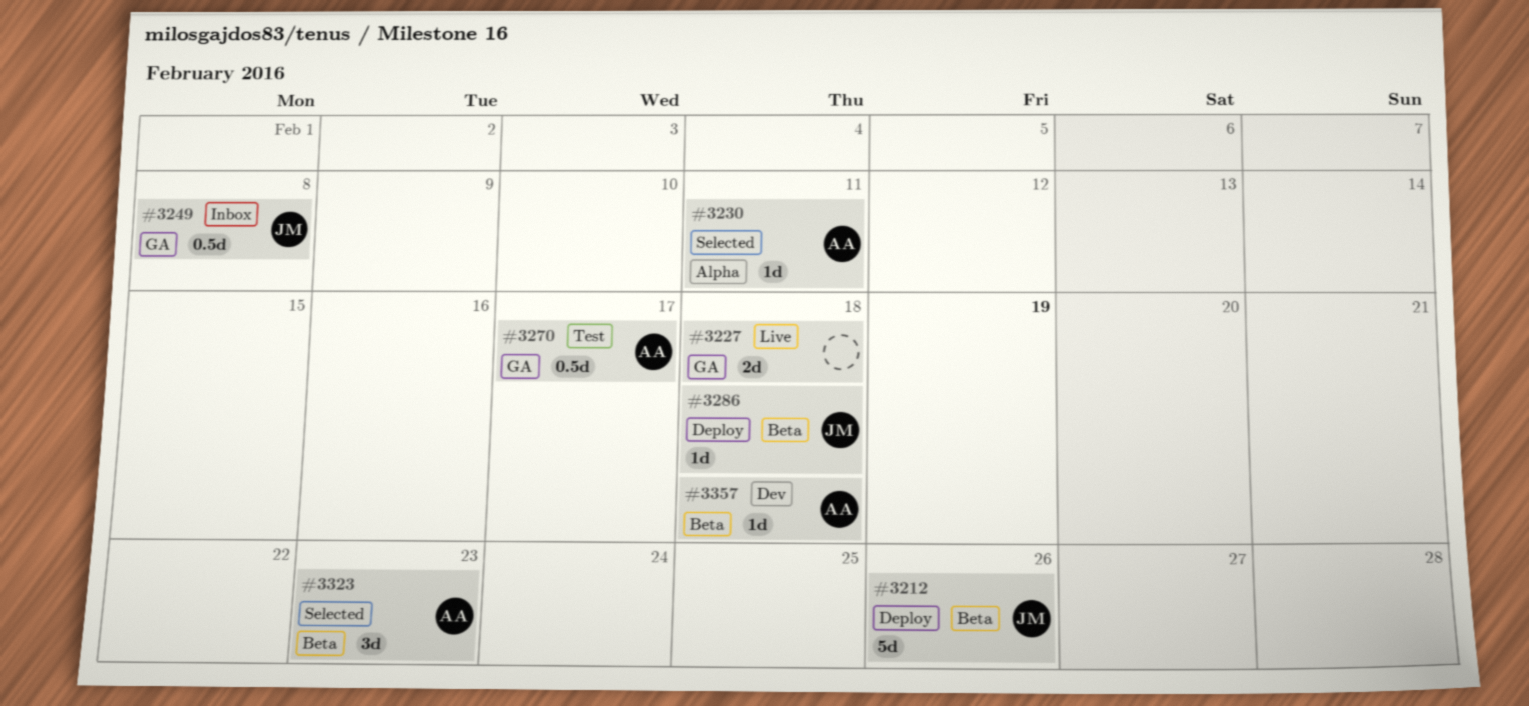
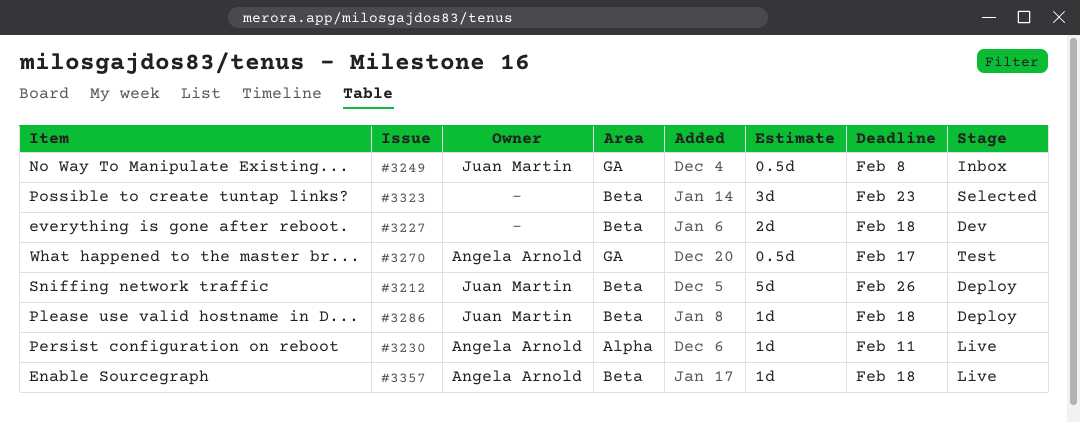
#3227, status: Live -> Dev
#3227, label: GA -> Beta
#3230, status: Selected -> Live
#3323, owner: Angela Arnold -> none
#3357, status: Dev -> Live

